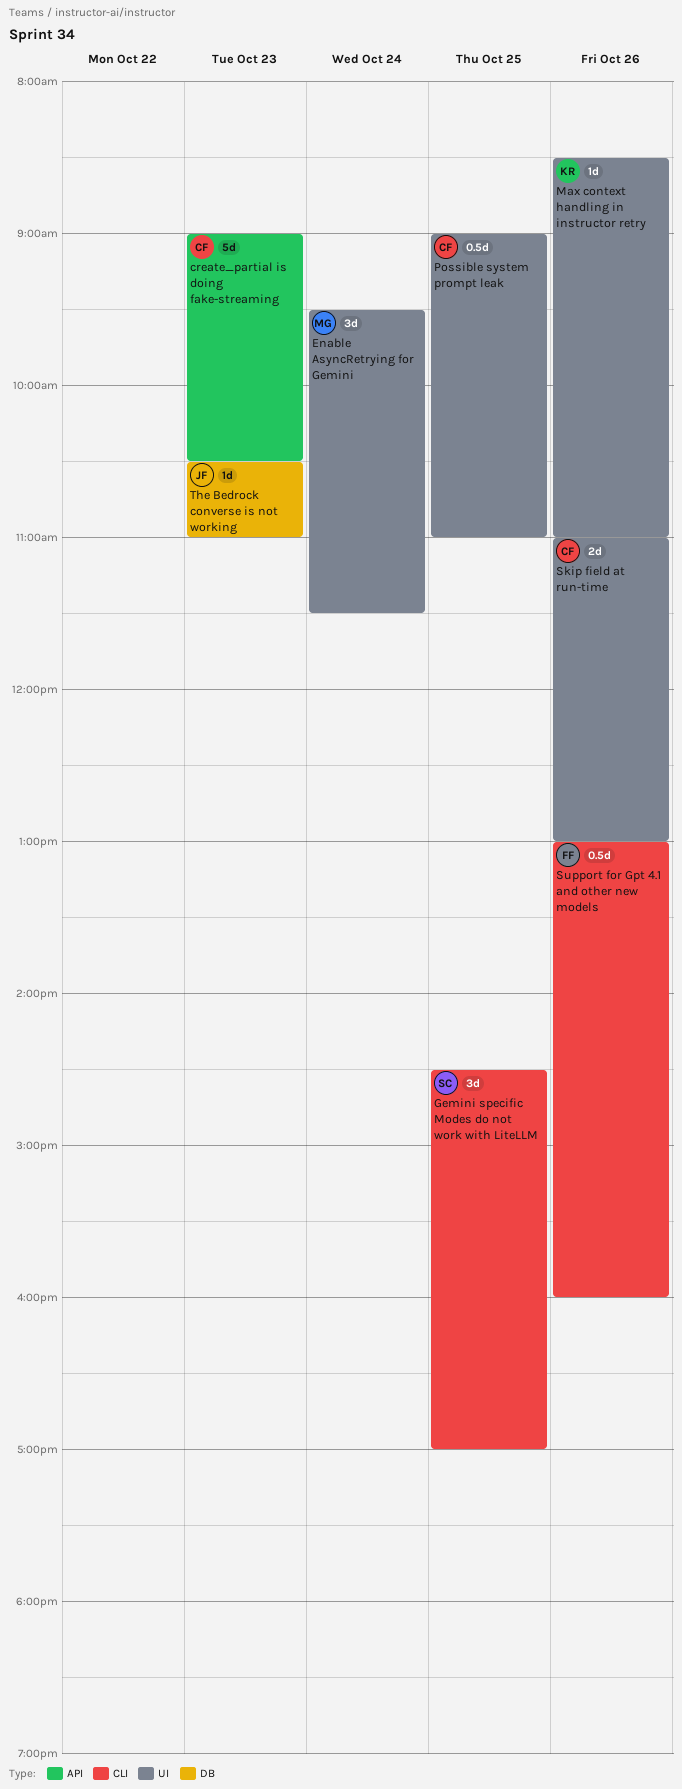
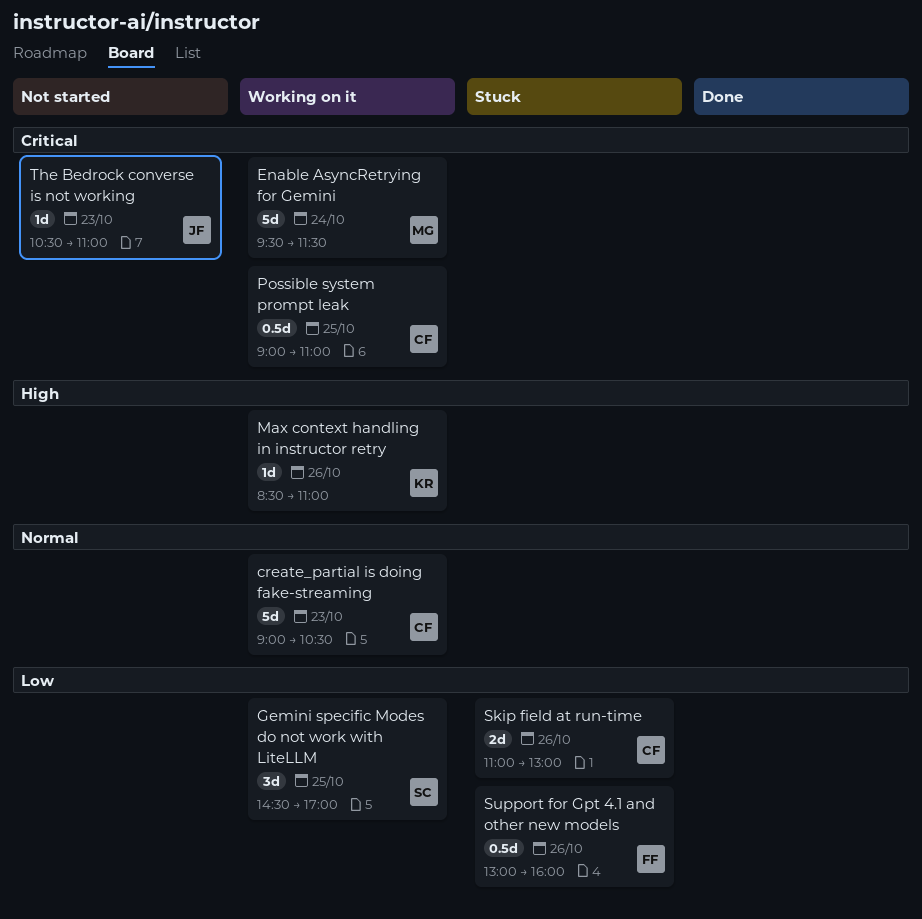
Enable AsyncRetrying for Gemini, estimate: 3d -> 5d

